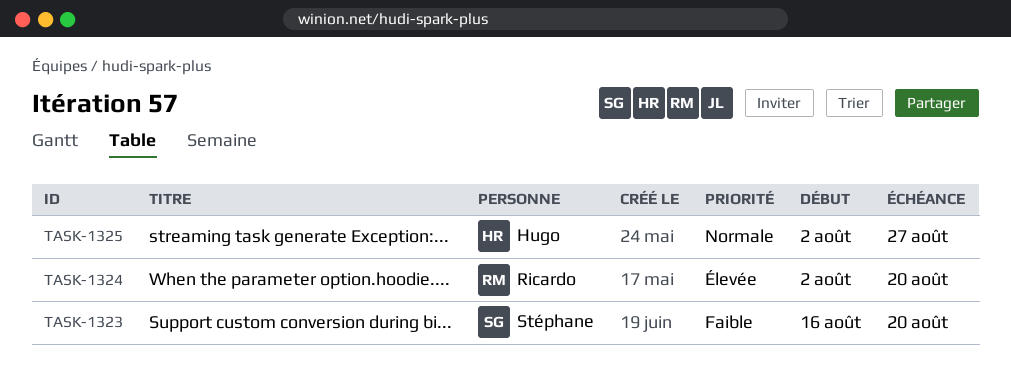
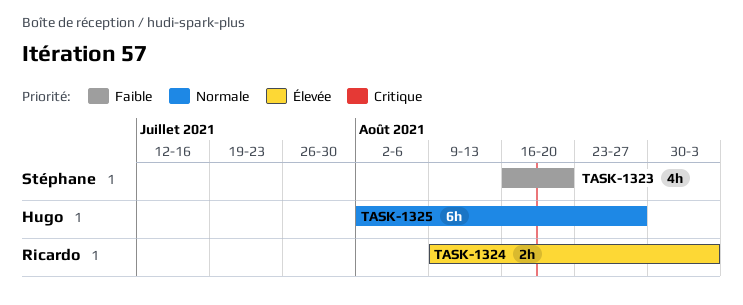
TASK-1324, start: Aug 2 -> Aug 9
TASK-1324, due: Aug 20 -> Sep 3

